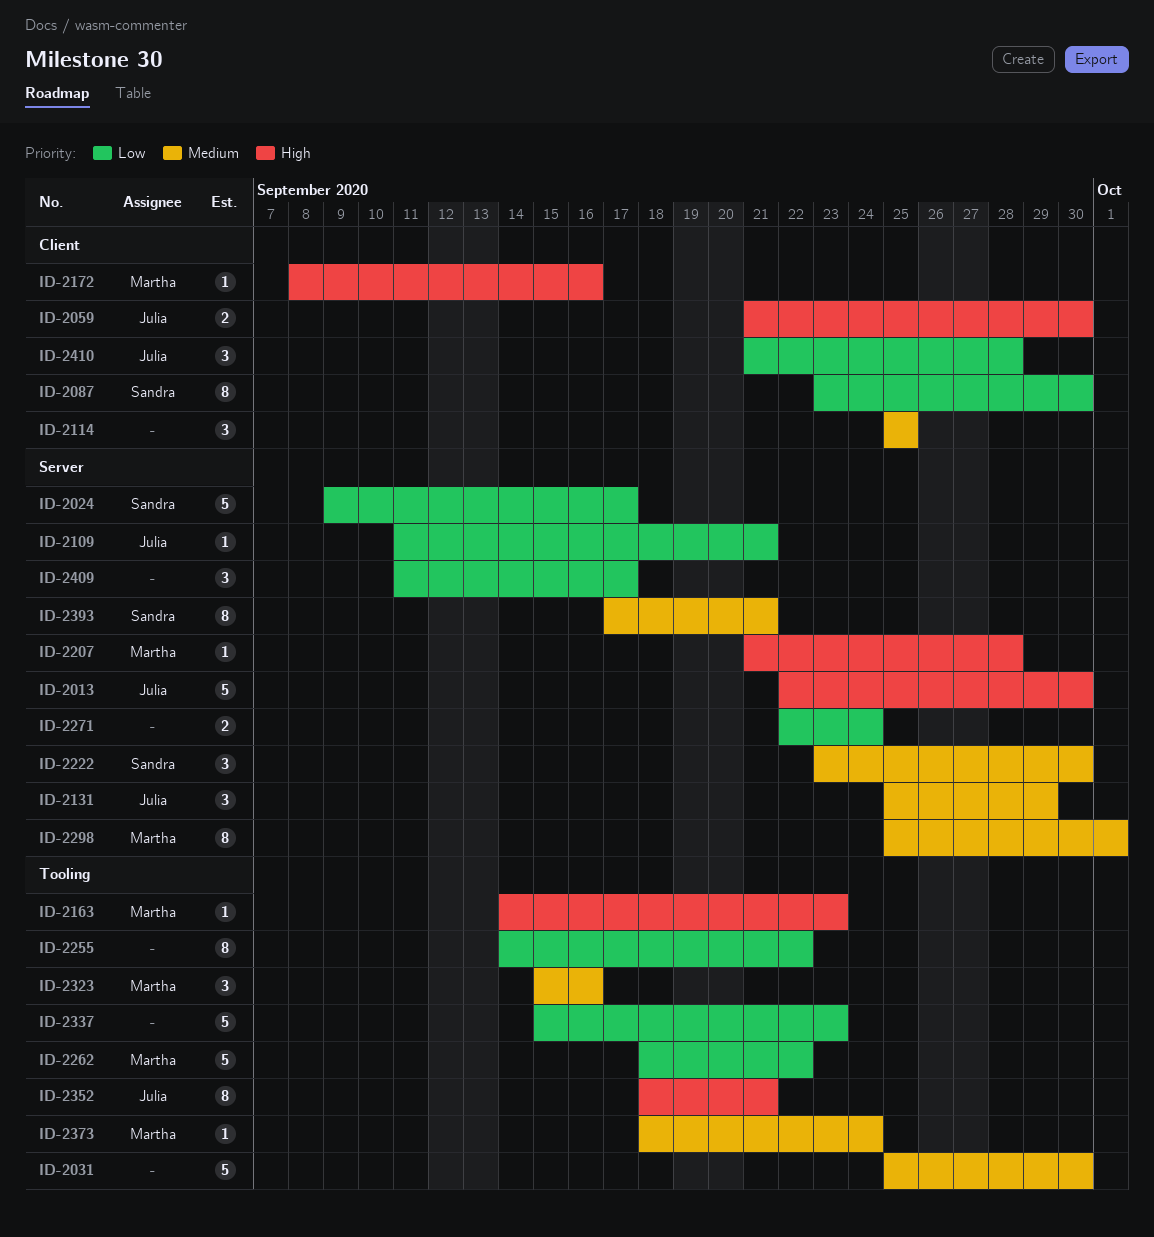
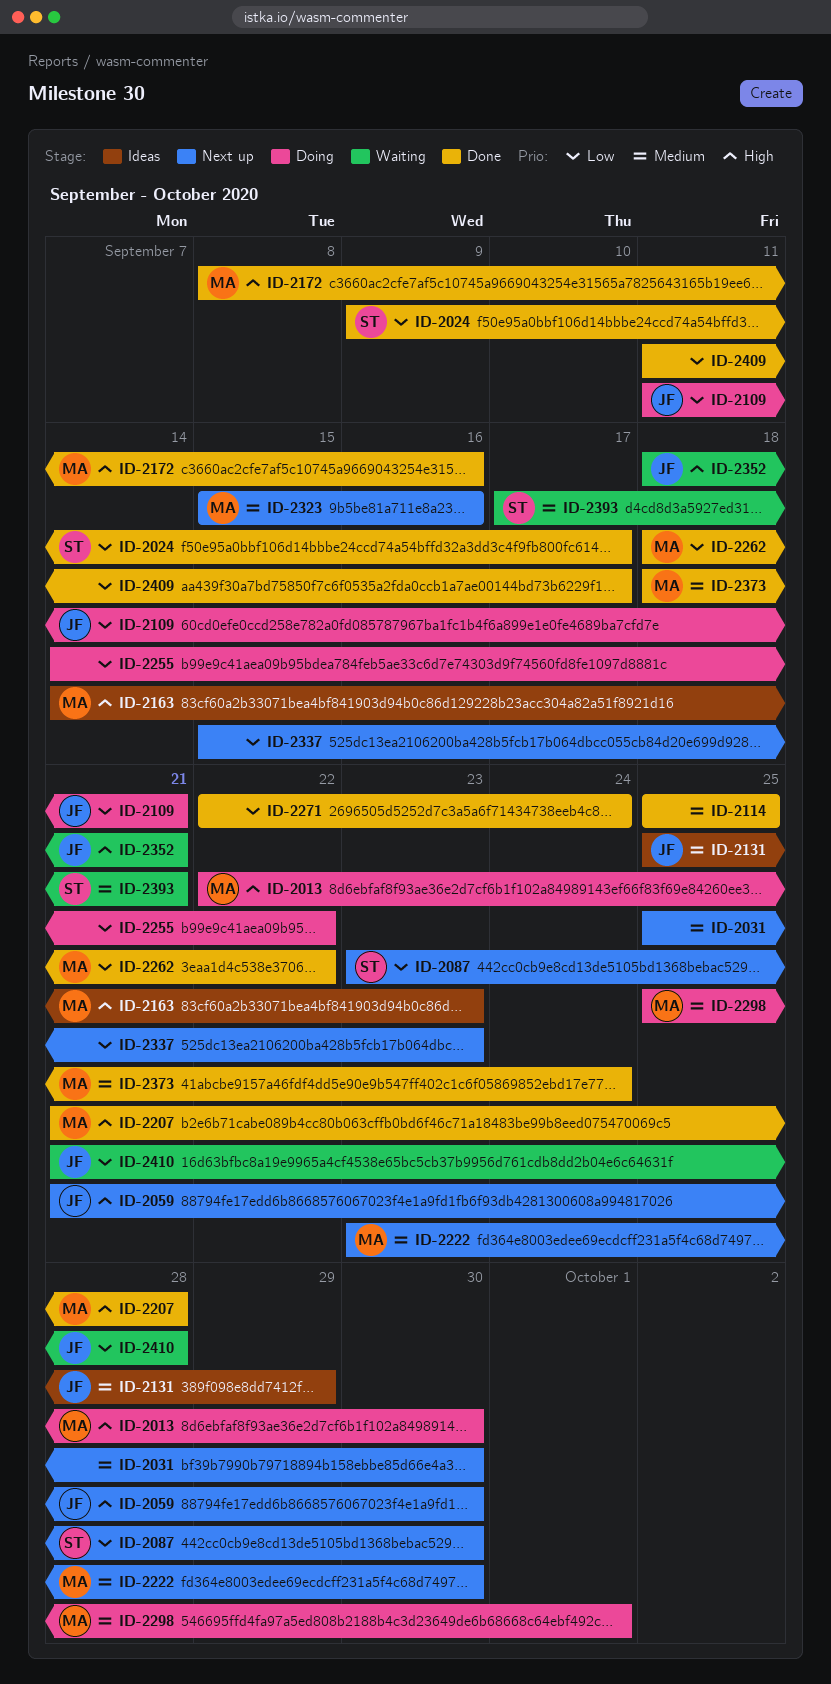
ID-2013, owner: Julia -> Martha
ID-2222, owner: Sandra -> Martha

